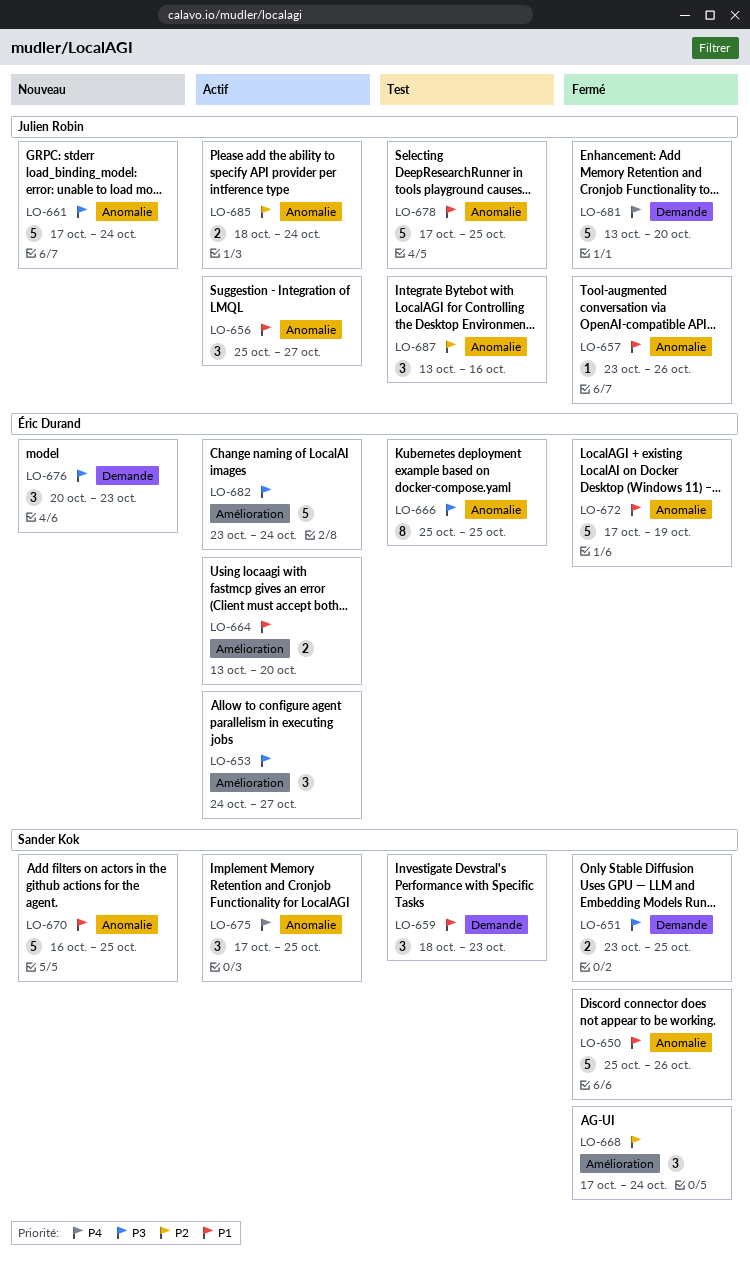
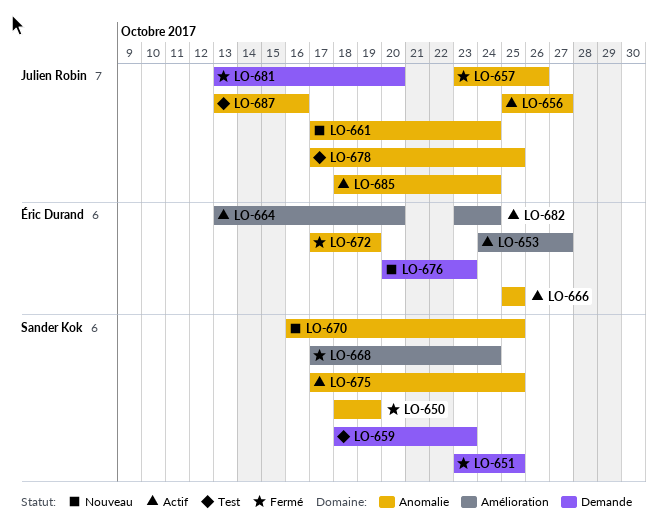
LO-650, start: Oct 25 -> Oct 18
LO-650, due: Oct 26 -> Oct 19
LO-666, status: Test -> Actif

